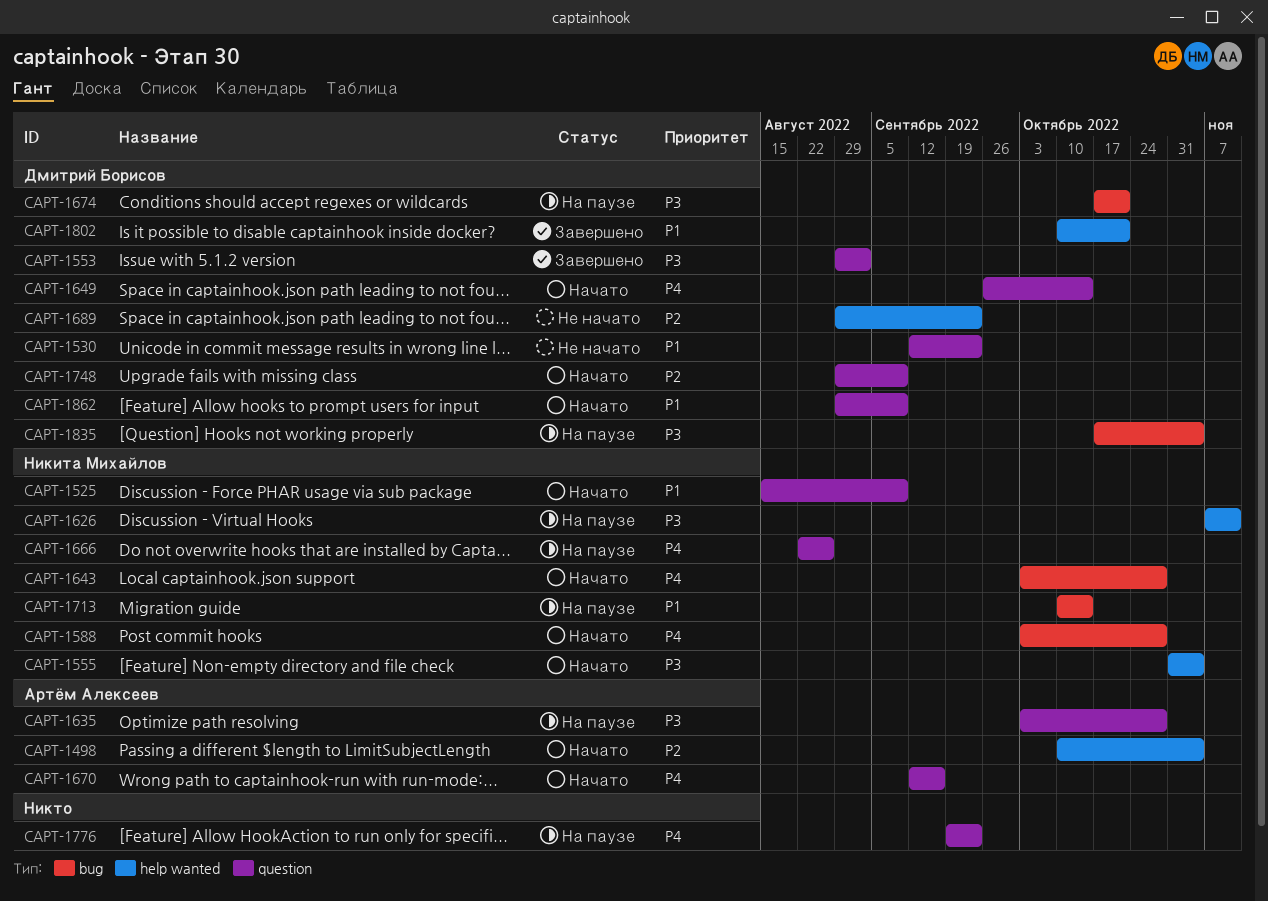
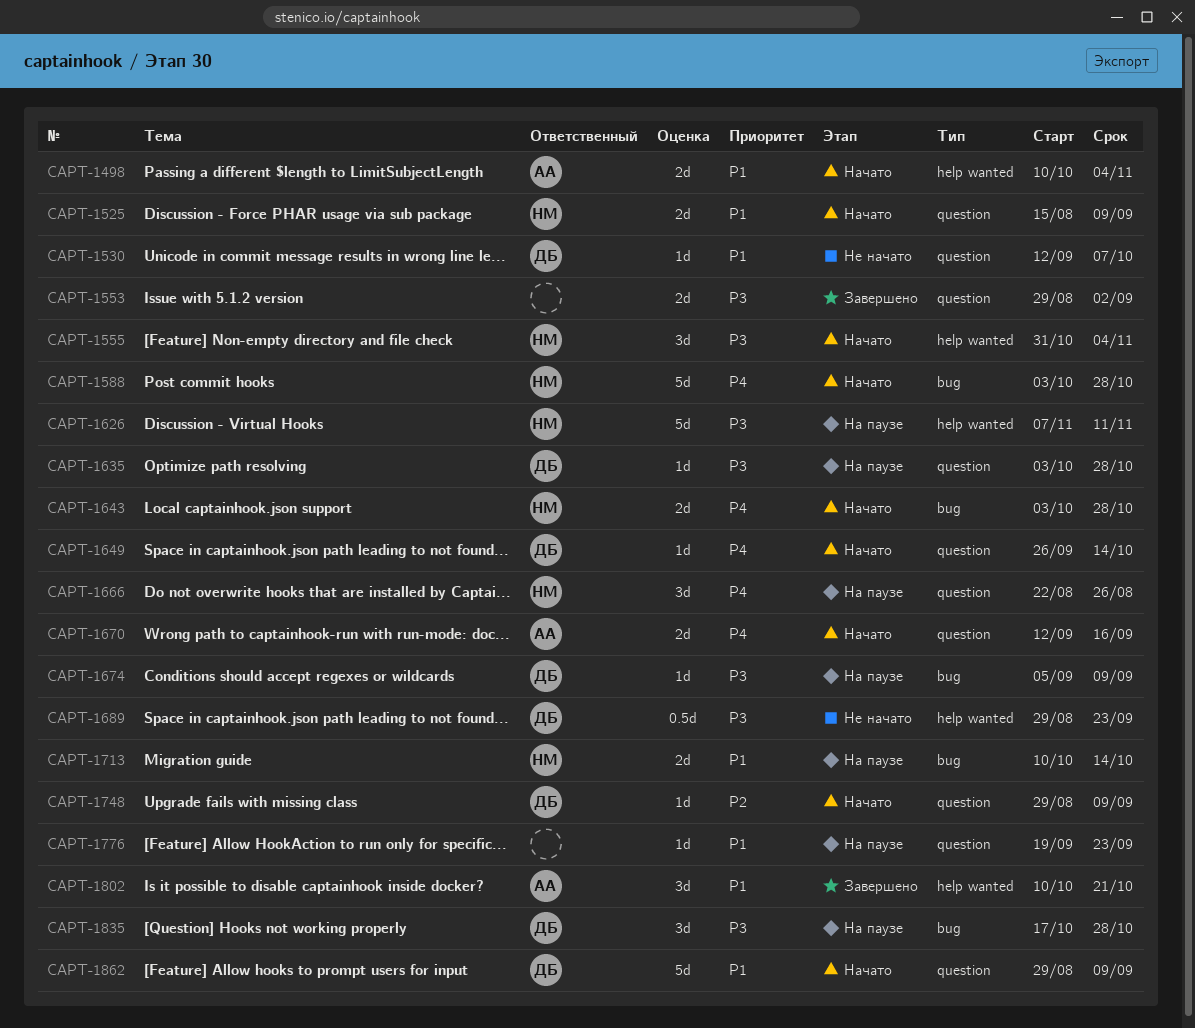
CAPT-1498, priority: P2 -> P1
CAPT-1530, due: Sep 23 -> Oct 7
CAPT-1553, owner: Дмитрий Борисов -> none
CAPT-1635, owner: Артём Алексеев -> Дмитрий Борисов
CAPT-1674, start: Oct 17 -> Sep 5
CAPT-1674, due: Oct 21 -> Sep 9
CAPT-1689, priority: P2 -> P3
CAPT-1776, priority: P4 -> P1
CAPT-1802, owner: Дмитрий Борисов -> Артём Алексеев
CAPT-1835, due: Nov 4 -> Oct 28

